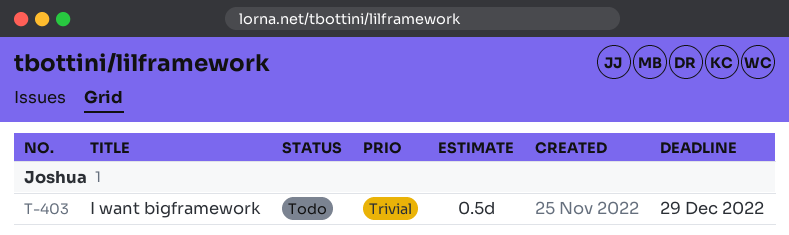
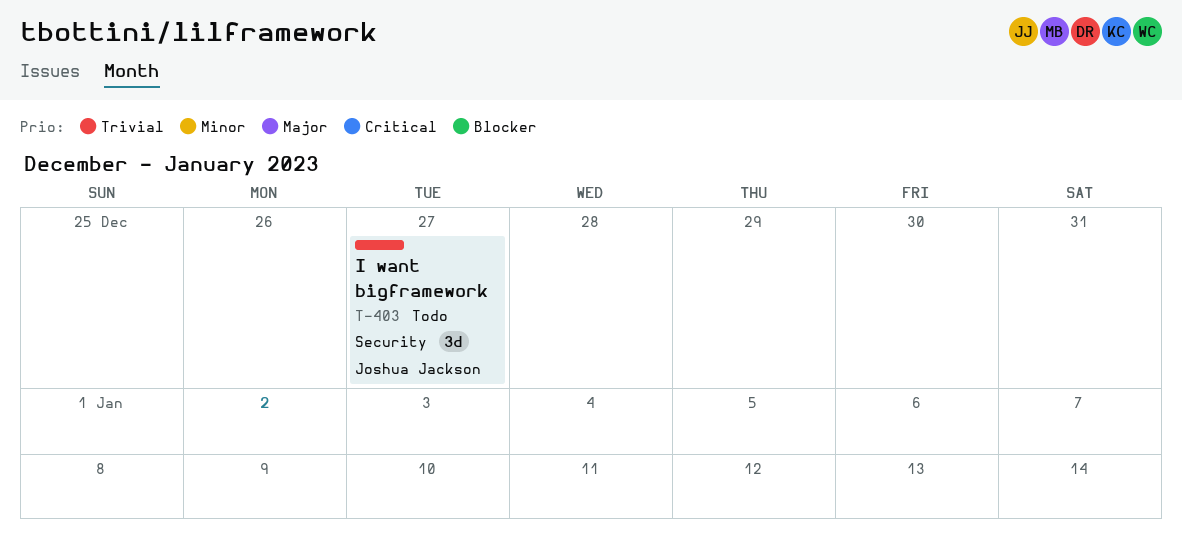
T-403, estimate: 0.5d -> 3d
T-403, due: Dec 29 -> Dec 27

